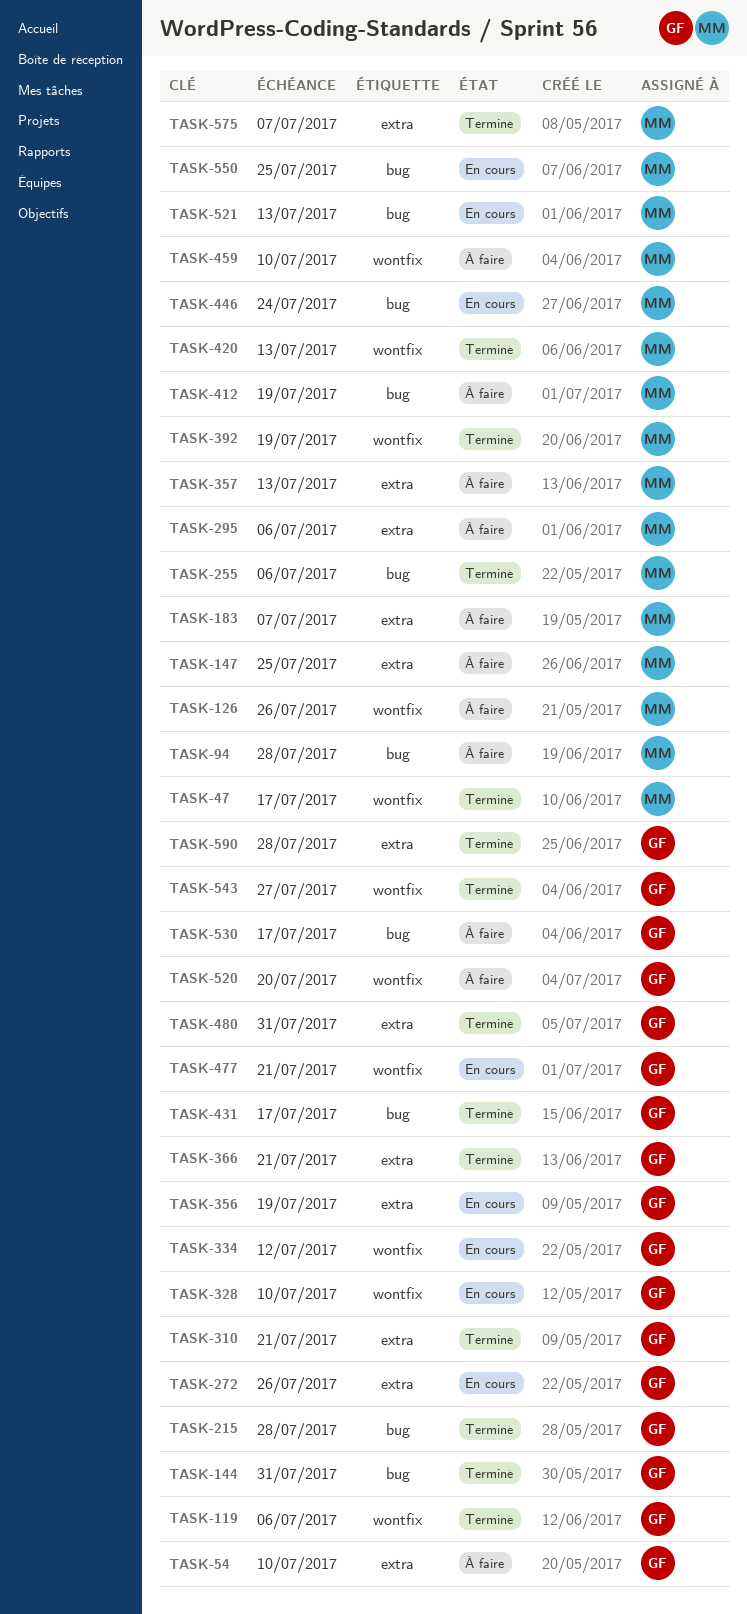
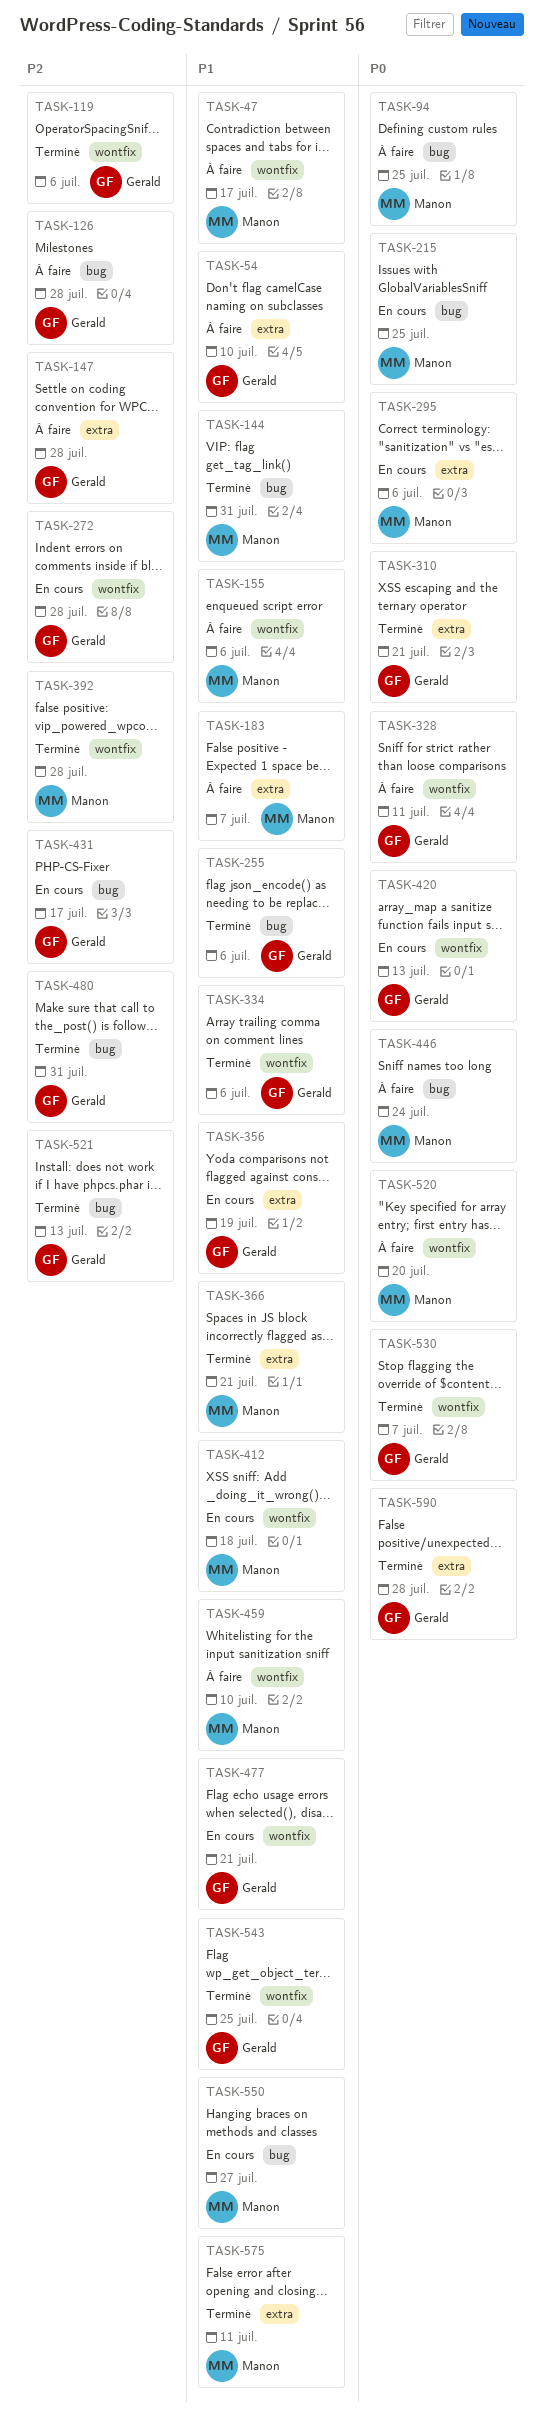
TASK-47, status: Terminé -> À faire
TASK-94, due: Jul 28 -> Jul 25
TASK-126, owner: Manon -> Gerald
TASK-126, label: wontfix -> bug
TASK-126, due: Jul 26 -> Jul 28
TASK-144, owner: Gerald -> Manon
TASK-147, owner: Manon -> Gerald
TASK-147, due: Jul 25 -> Jul 28
TASK-155: none -> present
TASK-215, status: Terminé -> En cours
TASK-215, owner: Gerald -> Manon
TASK-215, due: Jul 28 -> Jul 25
TASK-255, owner: Manon -> Gerald
TASK-272, label: extra -> wontfix
TASK-272, due: Jul 26 -> Jul 28
TASK-295, status: À faire -> En cours
TASK-328, status: En cours -> À faire
TASK-328, due: Jul 10 -> Jul 11
TASK-334, status: En cours -> Terminé
TASK-334, due: Jul 12 -> Jul 6
TASK-357: present -> none
TASK-366, owner: Gerald -> Manon
TASK-392, due: Jul 19 -> Jul 28
TASK-412, status: À faire -> En cours
TASK-412, label: bug -> wontfix
TASK-412, due: Jul 19 -> Jul 18
TASK-420, status: Terminé -> En cours
TASK-420, owner: Manon -> Gerald
TASK-431, status: Terminé -> En cours
TASK-446, status: En cours -> À faire
TASK-480, label: extra -> bug
TASK-520, owner: Gerald -> Manon
TASK-521, status: En cours -> Terminé
TASK-521, owner: Manon -> Gerald
TASK-530, status: À faire -> Terminé
TASK-530, label: bug -> wontfix
TASK-530, due: Jul 17 -> Jul 7
TASK-543, due: Jul 27 -> Jul 25
TASK-550, due: Jul 25 -> Jul 27
TASK-575, due: Jul 7 -> Jul 11

